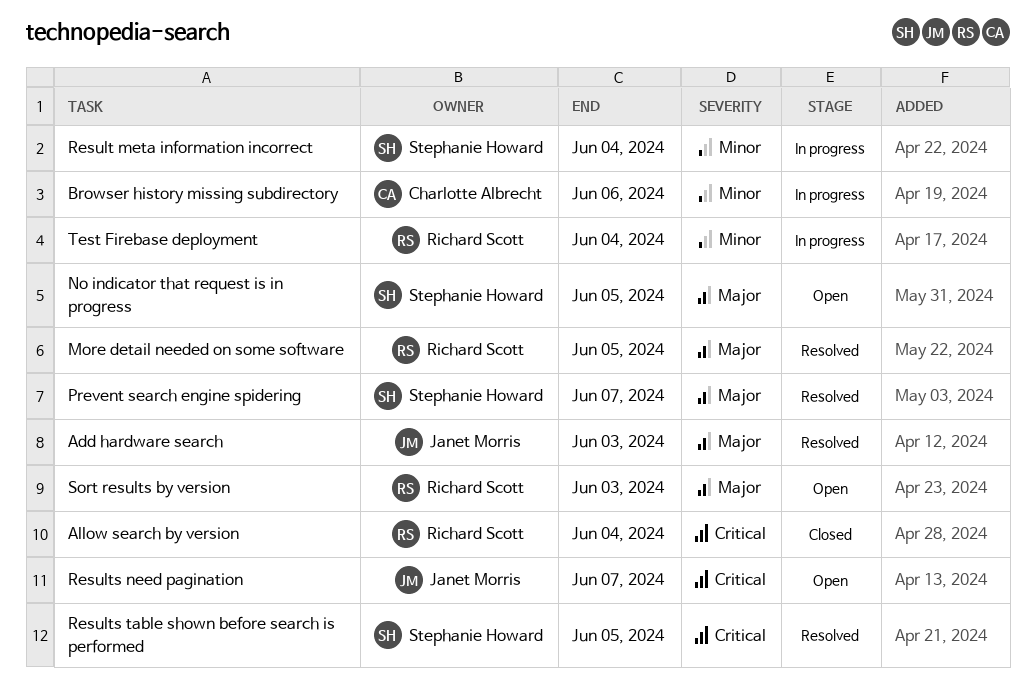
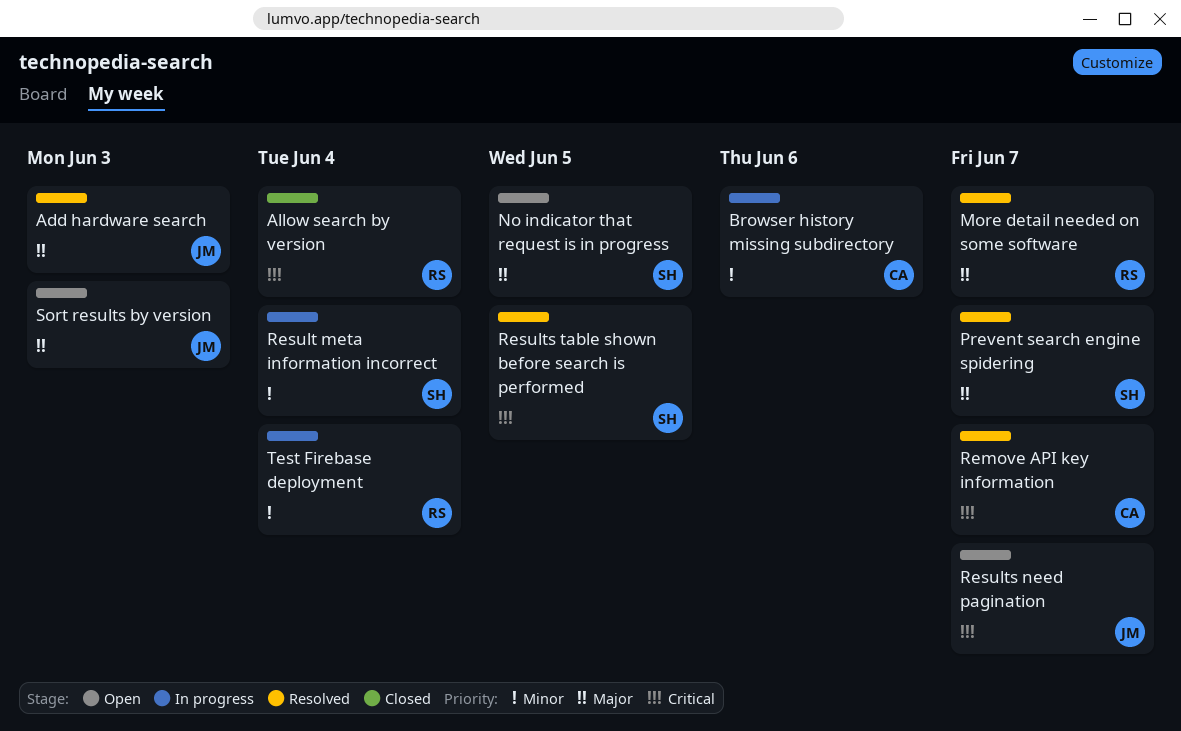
More detail needed on some software, due: Jun 5 -> Jun 7
Remove API key information: none -> present
Sort results by version, owner: Richard Scott -> Janet Morris

